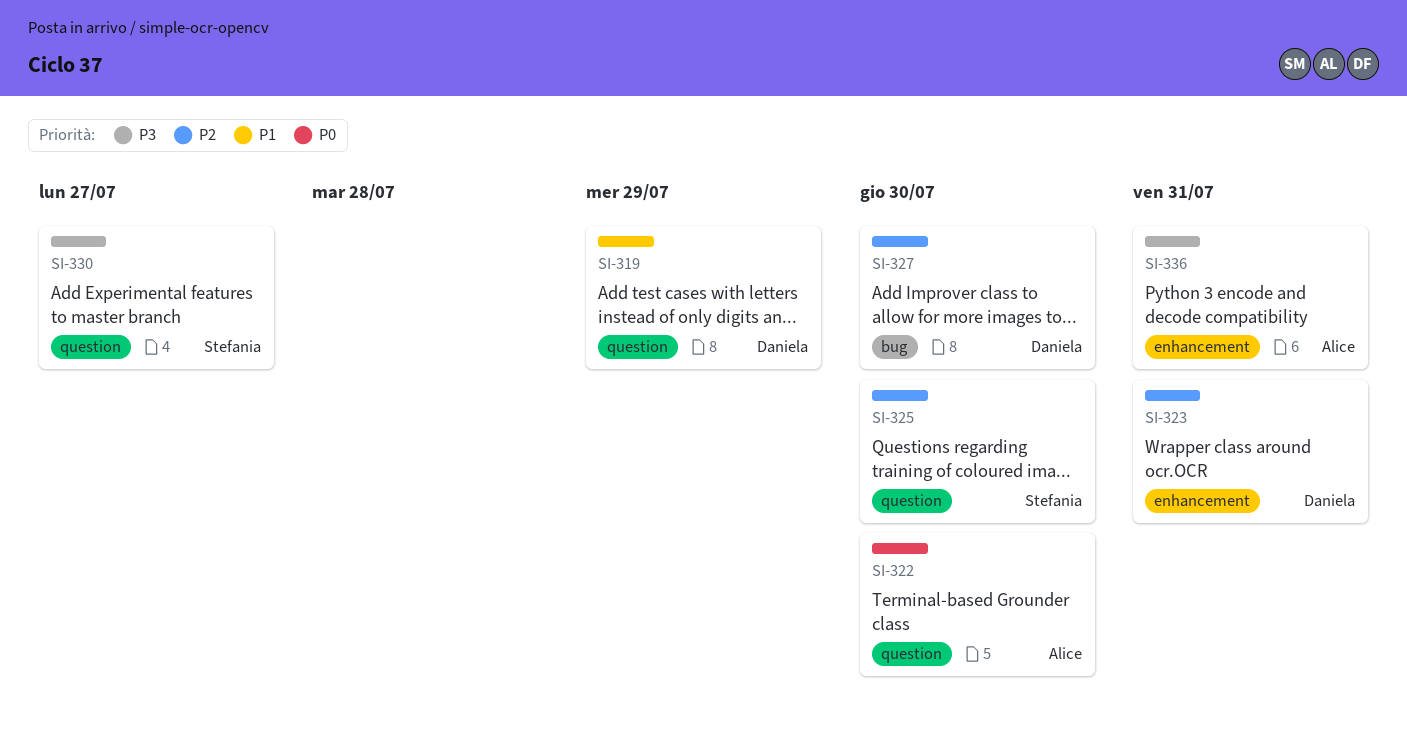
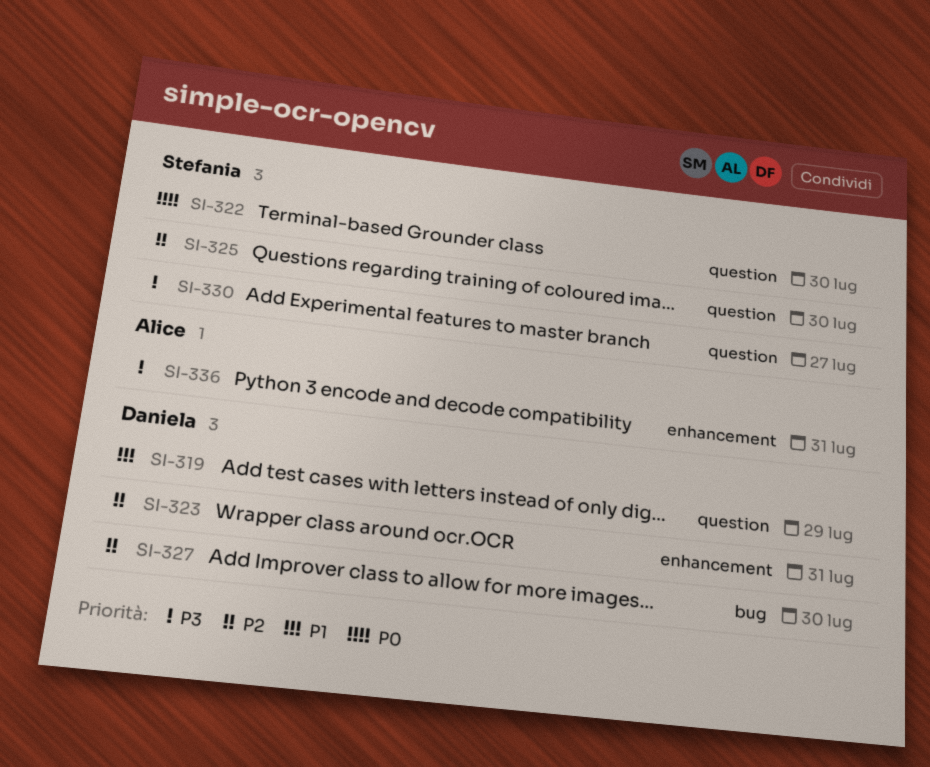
SI-322, owner: Alice -> Stefania

